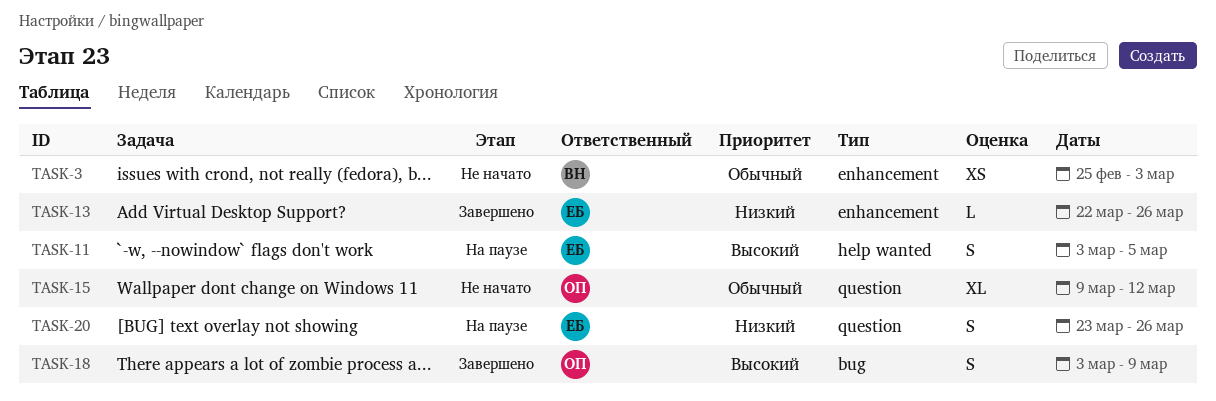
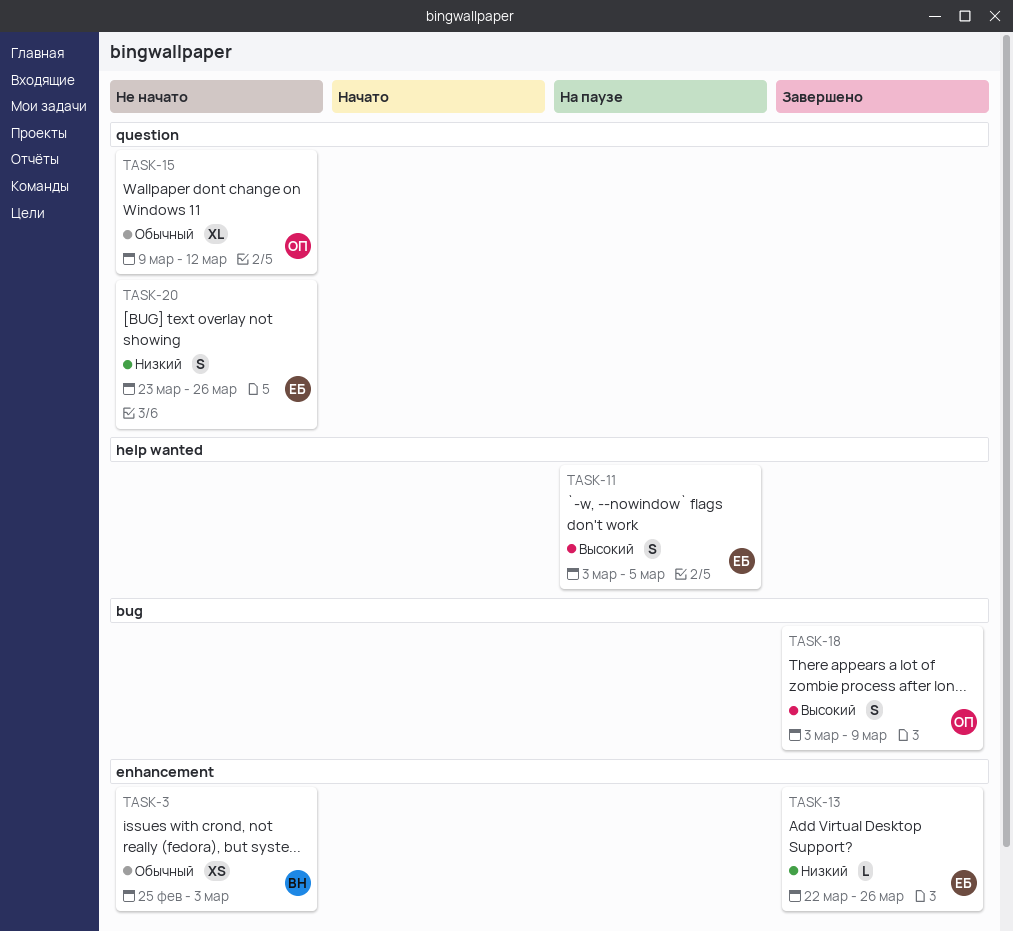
TASK-20, status: На паузе -> Не начато

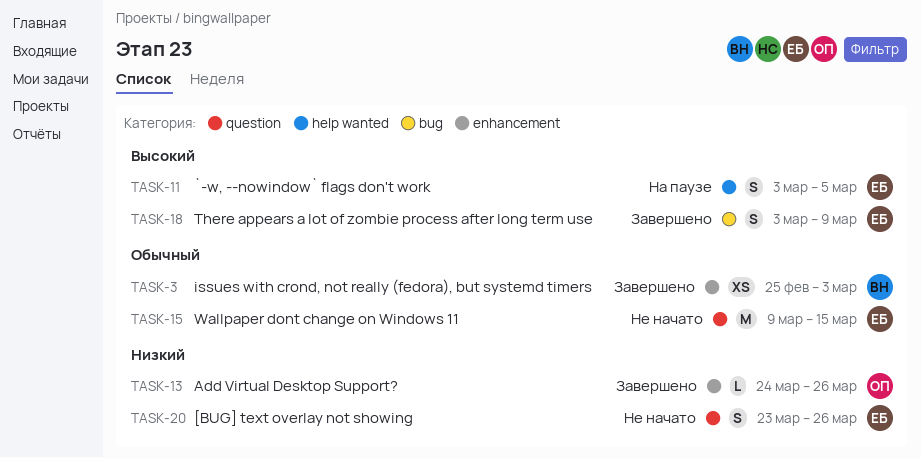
TASK-3, status: Не начато -> Завершено
TASK-13, owner: ЕБ -> ОП
TASK-13, start: Mar 22 -> Mar 24
TASK-15, owner: ОП -> ЕБ
TASK-15, estimate: XL -> M
TASK-15, due: Mar 12 -> Mar 15
TASK-18, owner: ОП -> ЕБ

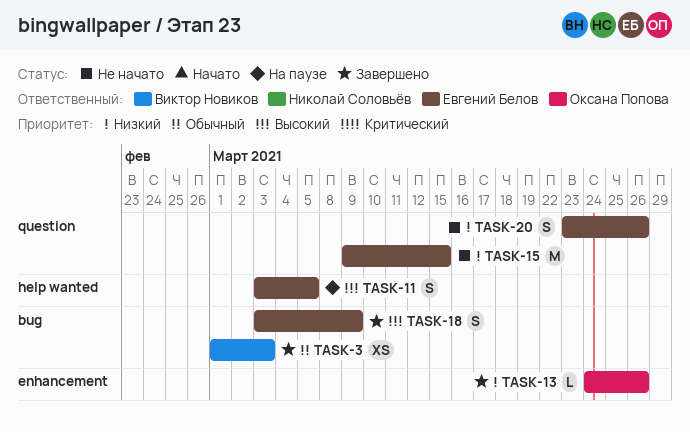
TASK-3, label: enhancement -> bug
TASK-3, start: Feb 25 -> Mar 1
TASK-15, priority: Обычный -> Низкий

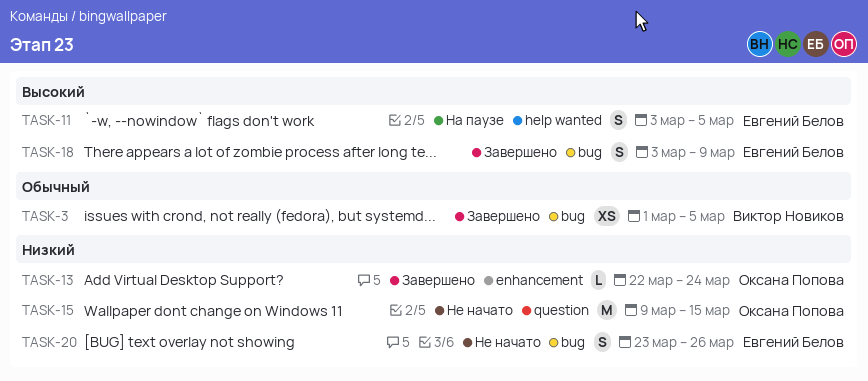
TASK-3, due: Mar 3 -> Mar 5
TASK-13, start: Mar 24 -> Mar 22
TASK-13, due: Mar 26 -> Mar 24
TASK-15, owner: Евгений Белов -> Оксана Попова
TASK-20, label: question -> bug

